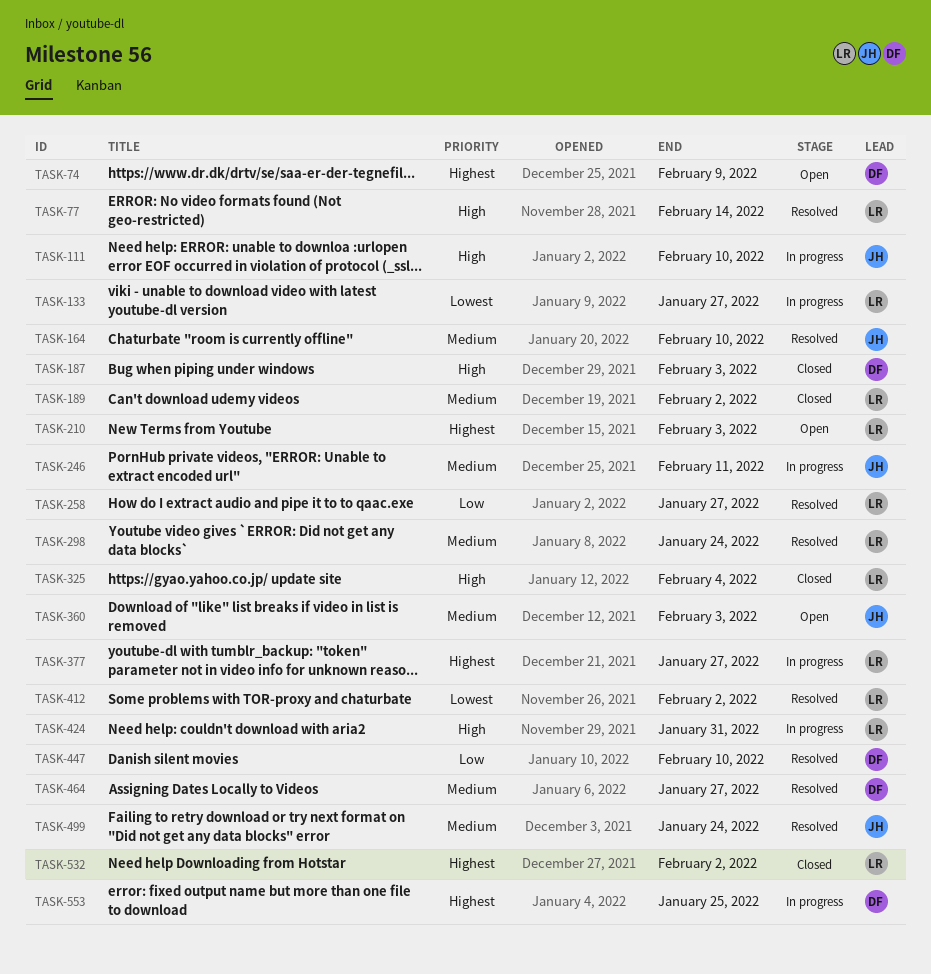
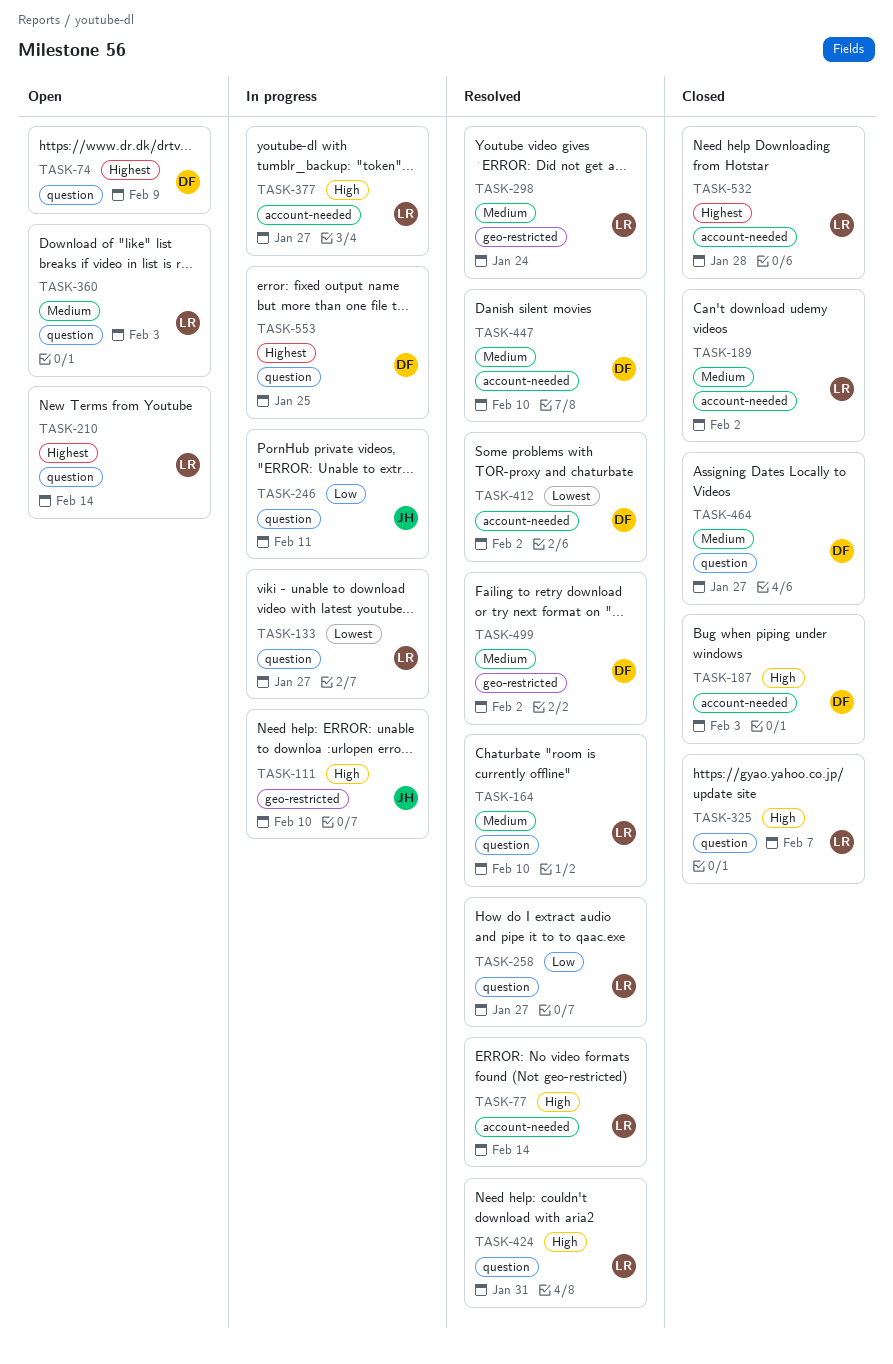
TASK-164, owner: JH -> LR
TASK-210, due: Feb 3 -> Feb 14
TASK-246, priority: Medium -> Low
TASK-325, due: Feb 4 -> Feb 7
TASK-360, owner: JH -> LR
TASK-377, priority: Highest -> High
TASK-412, owner: LR -> DF
TASK-424, status: In progress -> Resolved
TASK-447, priority: Low -> Medium
TASK-464, status: Resolved -> Closed
TASK-499, owner: JH -> DF
TASK-499, due: Jan 24 -> Feb 2
TASK-532, due: Feb 2 -> Jan 28

